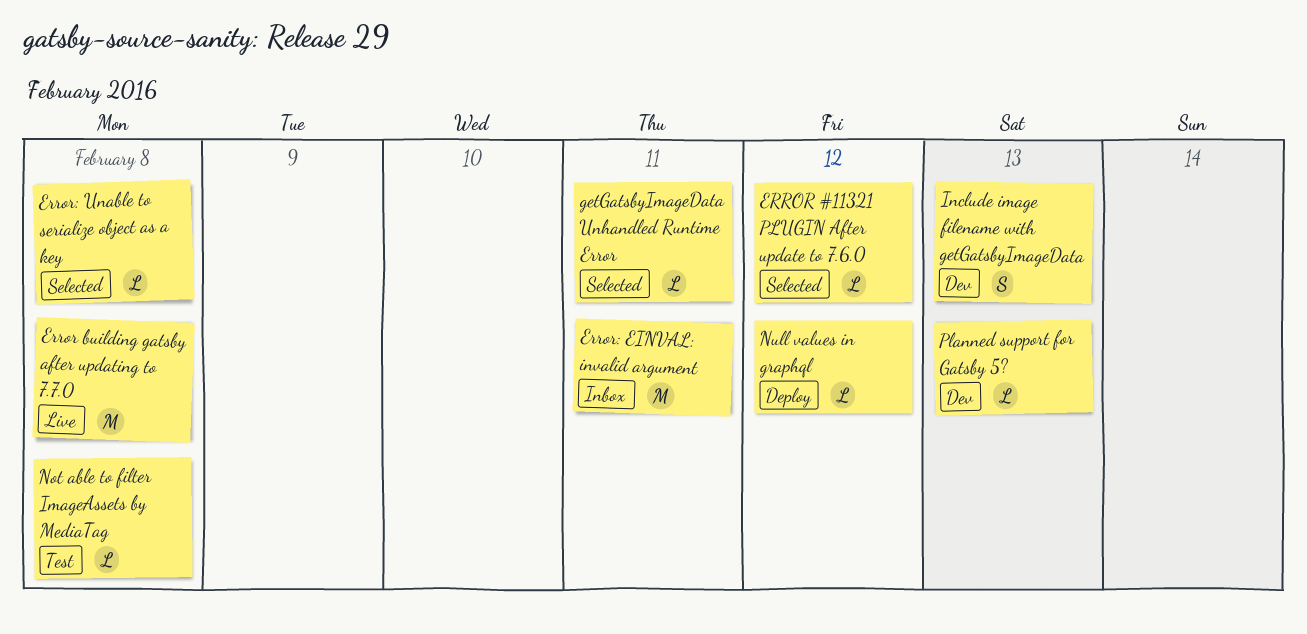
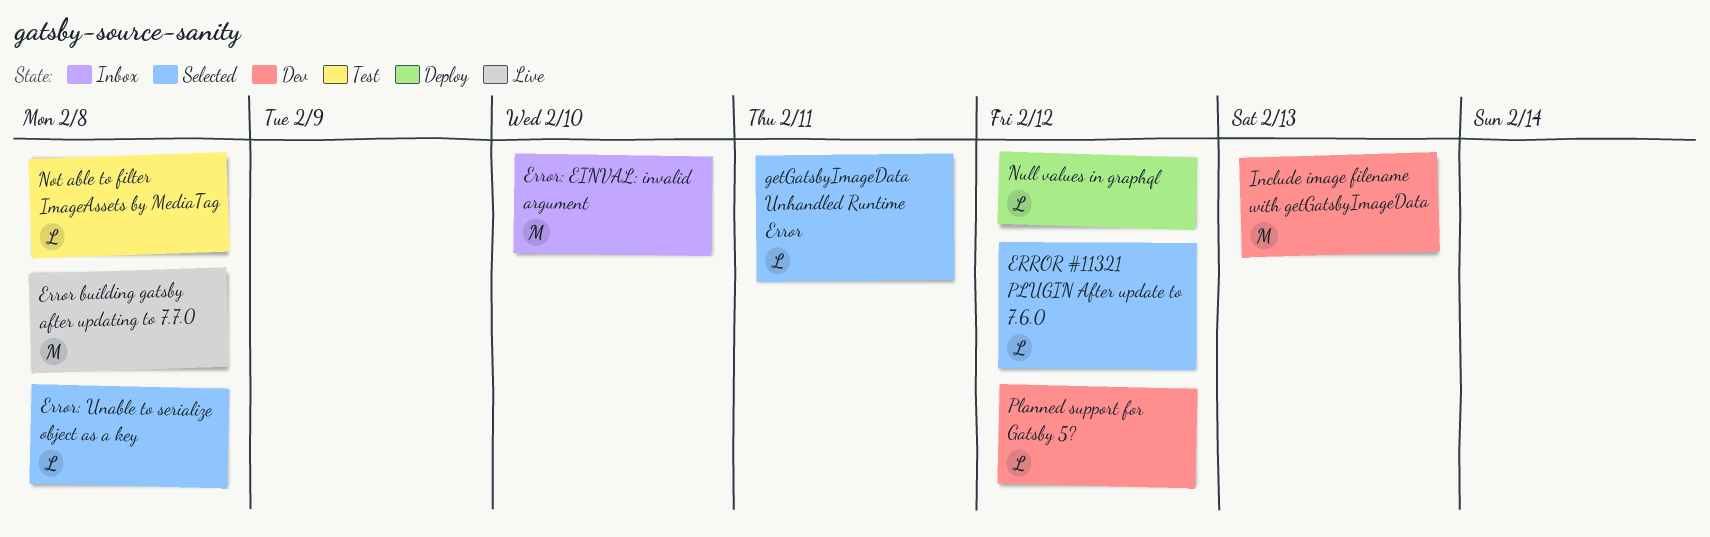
Error: EINVAL: invalid argument, due: Feb 11 -> Feb 10
Include image filename with getGatsbyImageData, estimate: S -> M
Planned support for Gatsby 5?, due: Feb 13 -> Feb 12

